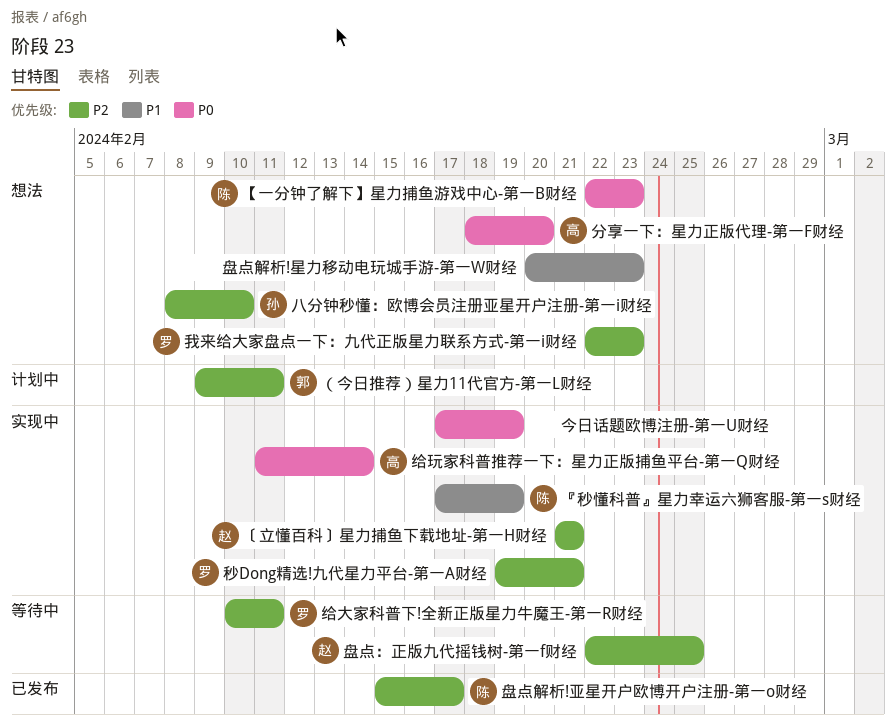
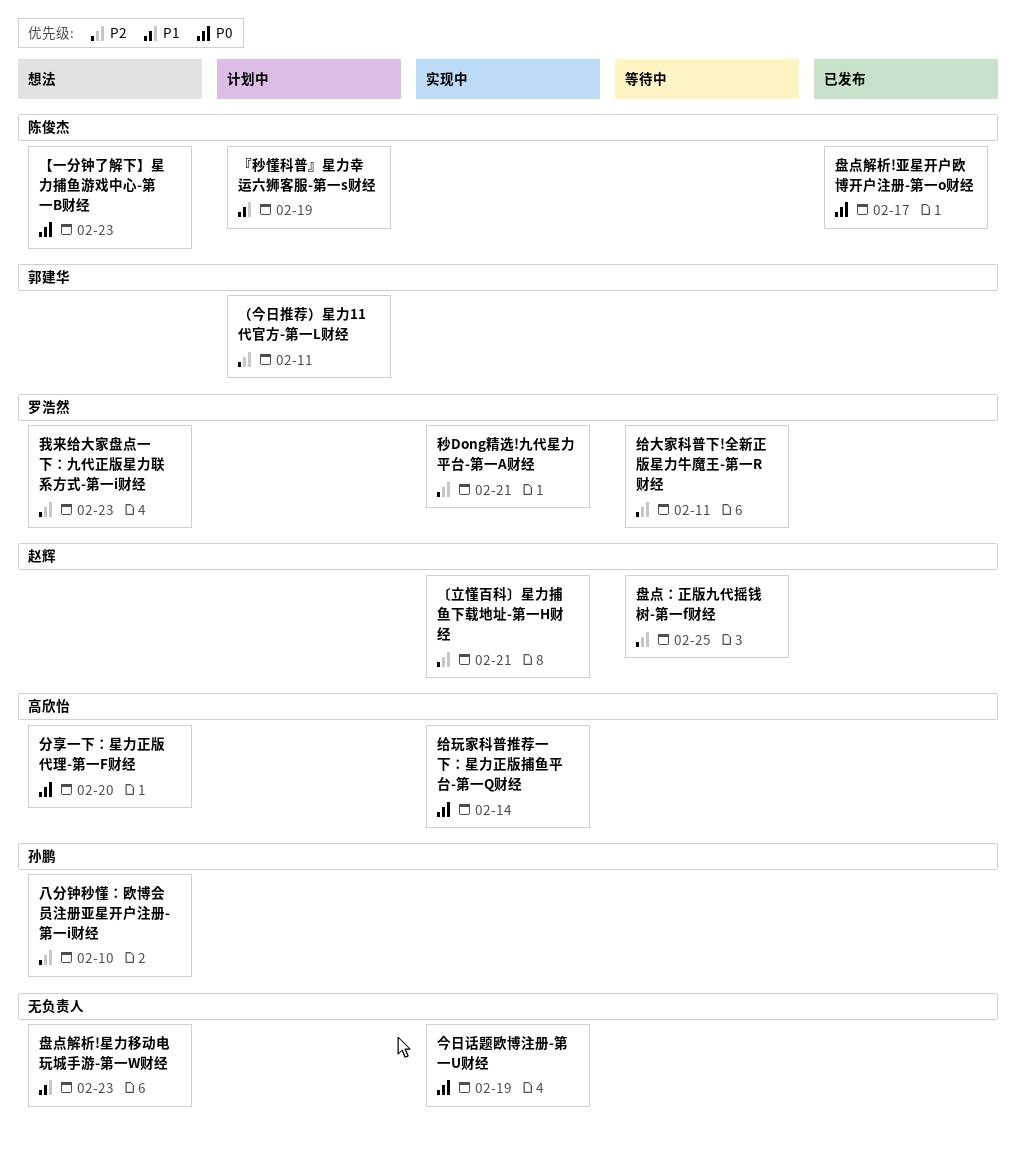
『秒懂科普』星力幸运六狮客服-第一s财经, status: 实现中 -> 计划中
盘点解析!亚星开户欧博开户注册-第一o财经, priority: P2 -> P0

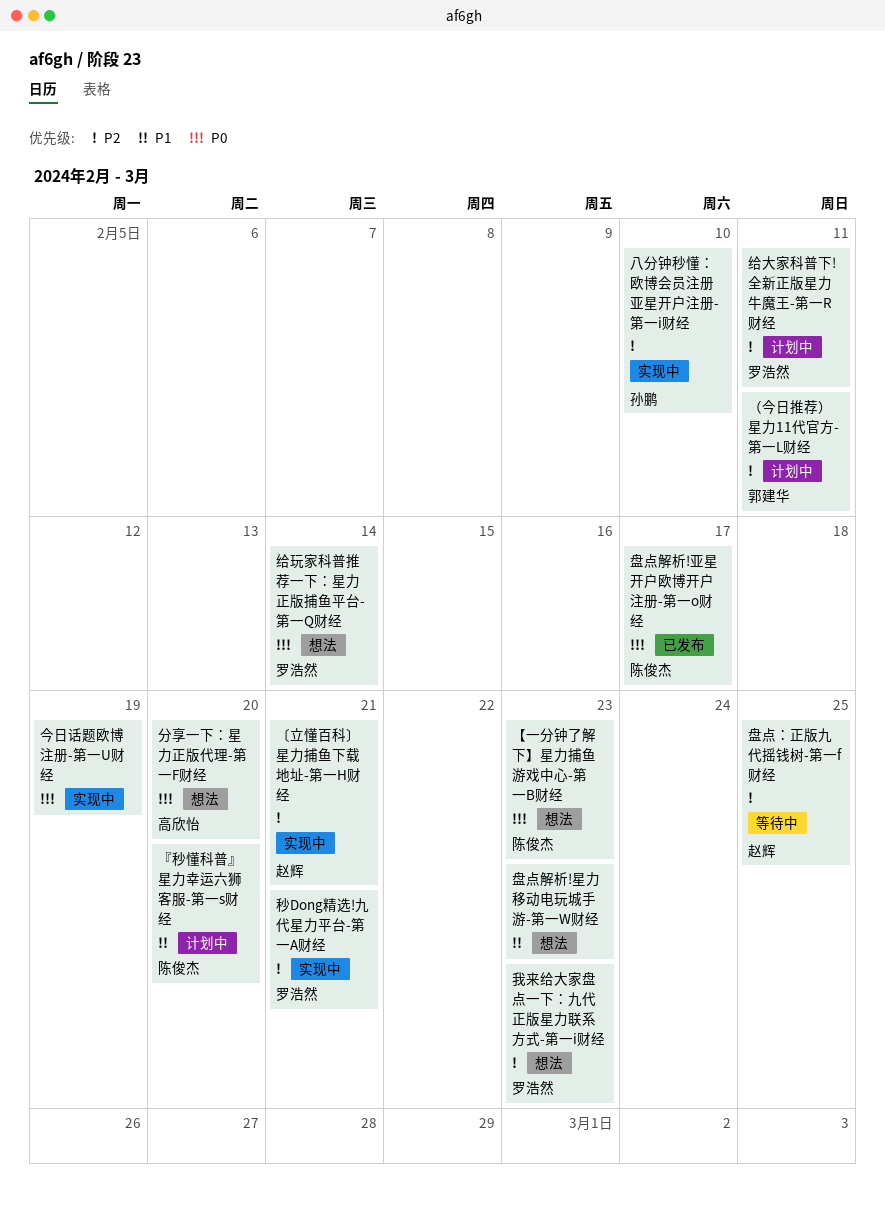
『秒懂科普』星力幸运六狮客服-第一s财经, due: Feb 19 -> Feb 20
八分钟秒懂：欧博会员注册亚星开户注册-第一i财经, status: 想法 -> 实现中
给大家科普下!全新正版星力牛魔王-第一R财经, status: 等待中 -> 计划中
给玩家科普推荐一下：星力正版捕鱼平台-第一Q财经, status: 实现中 -> 想法
给玩家科普推荐一下：星力正版捕鱼平台-第一Q财经, owner: 高欣怡 -> 罗浩然

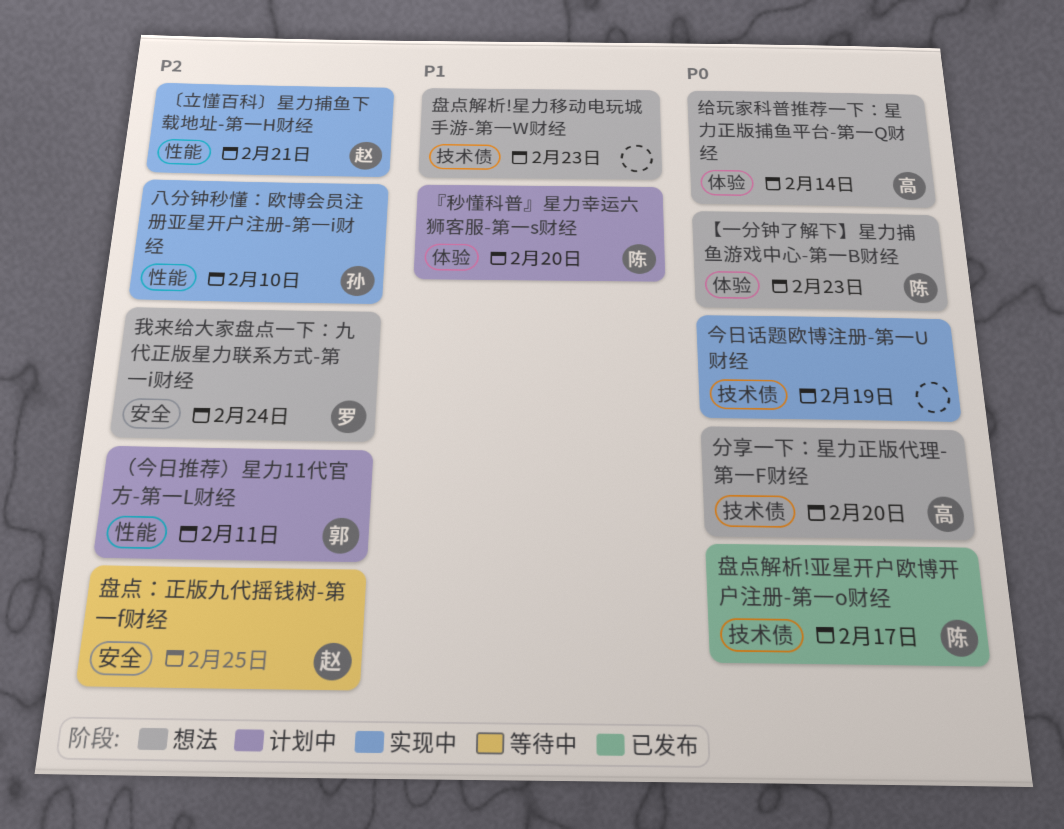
我来给大家盘点一下：九代正版星力联系方式-第一i财经, due: Feb 23 -> Feb 24
秒Dong精选!九代星力平台-第一A财经: present -> none
给大家科普下!全新正版星力牛魔王-第一R财经: present -> none
给玩家科普推荐一下：星力正版捕鱼平台-第一Q财经, owner: 罗浩然 -> 高欣怡

